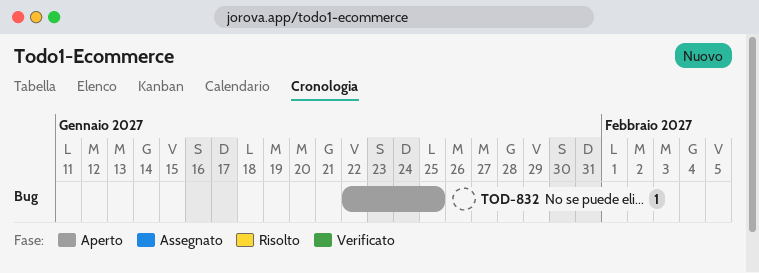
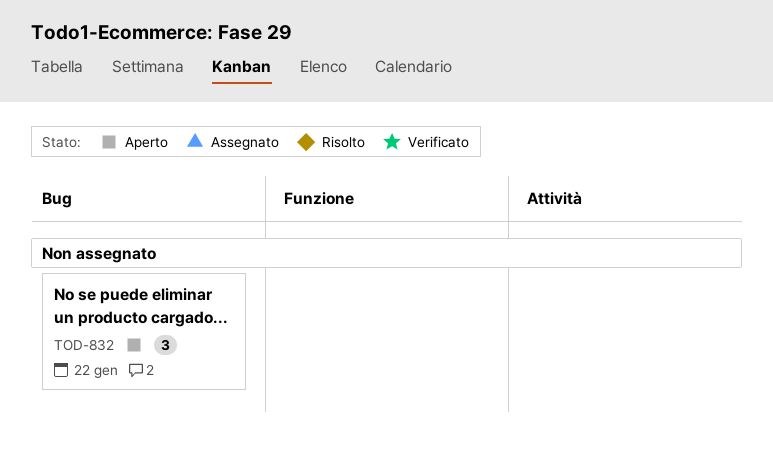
TOD-832, estimate: 1 -> 3
TOD-832, due: Jan 25 -> Jan 22

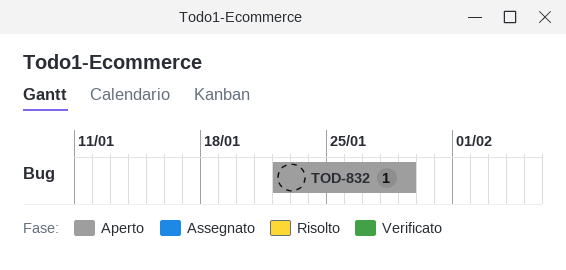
TOD-832, estimate: 3 -> 1
TOD-832, due: Jan 22 -> Jan 29

